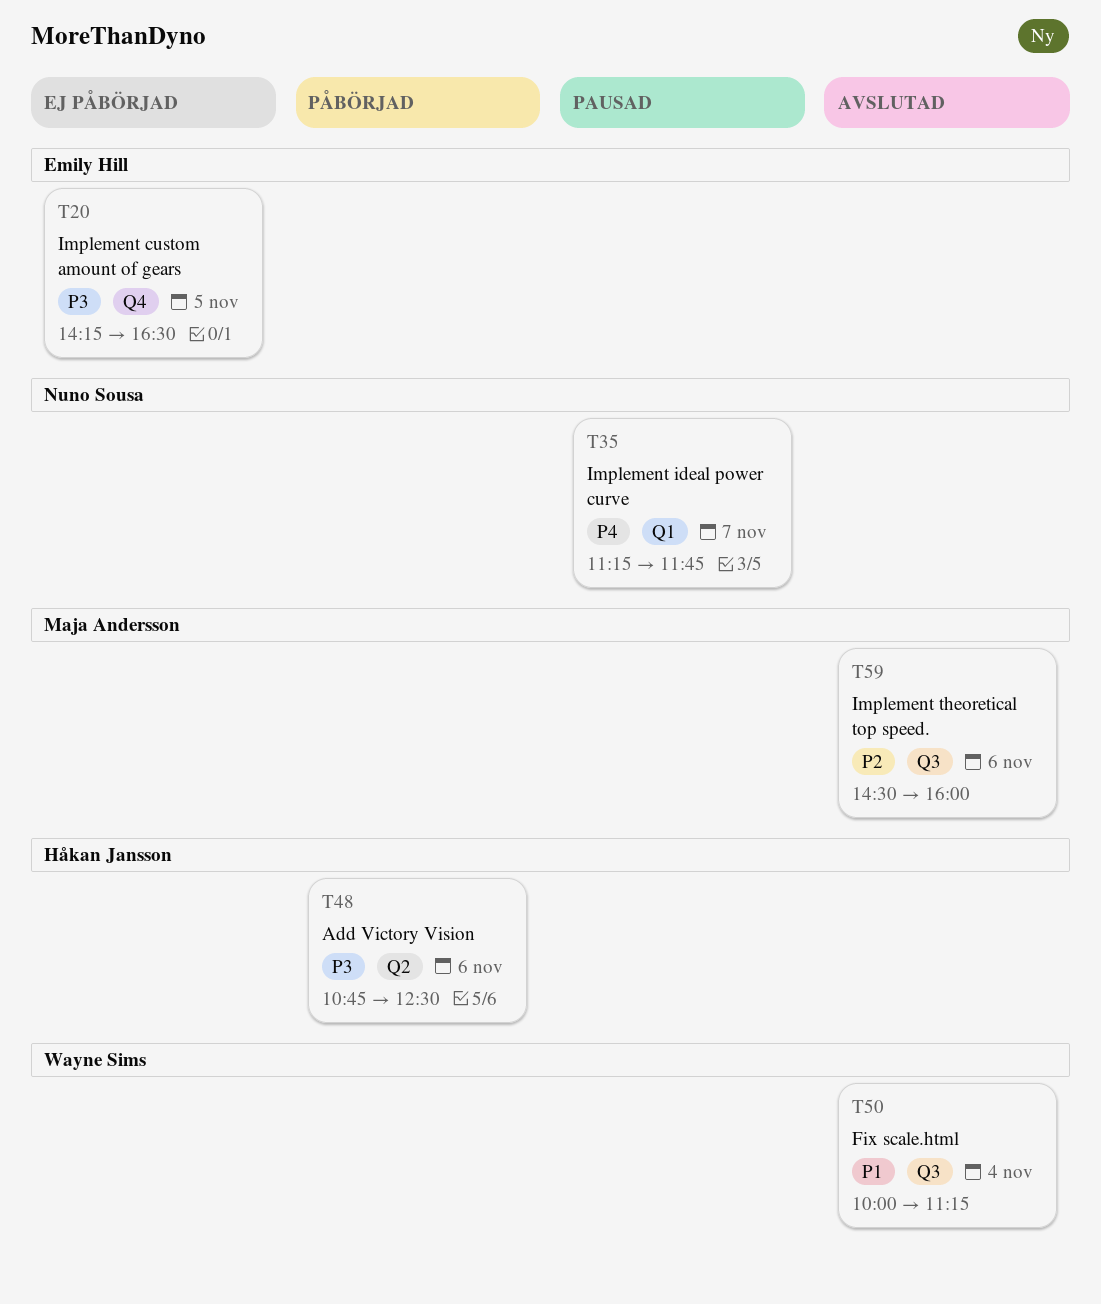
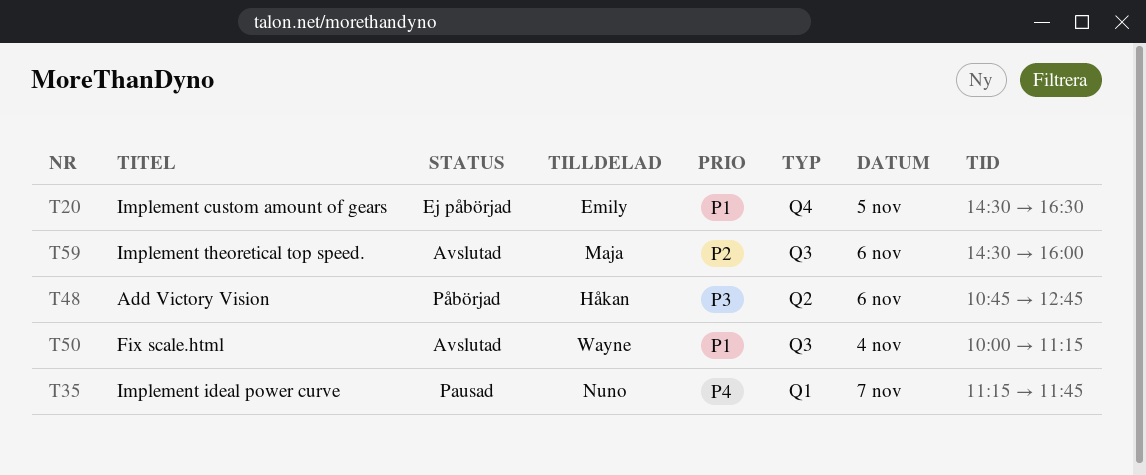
T20, priority: P3 -> P1
T20, begins: 14:15 -> 14:30
T48, ends: 12:30 -> 12:45

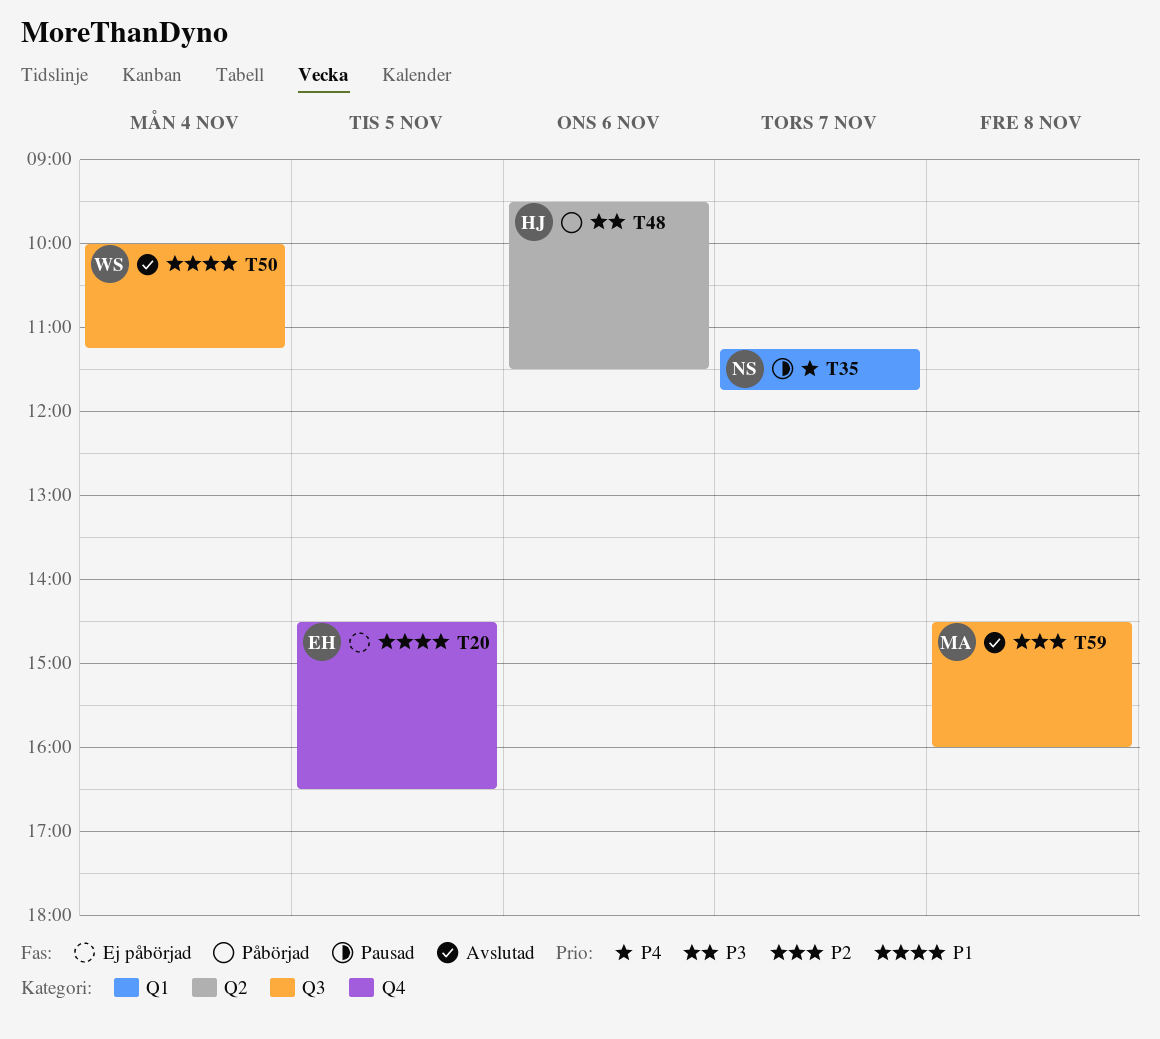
T48, begins: 10:45 -> 09:30
T48, ends: 12:45 -> 11:30
T59, day: Nov 6 -> Nov 8

